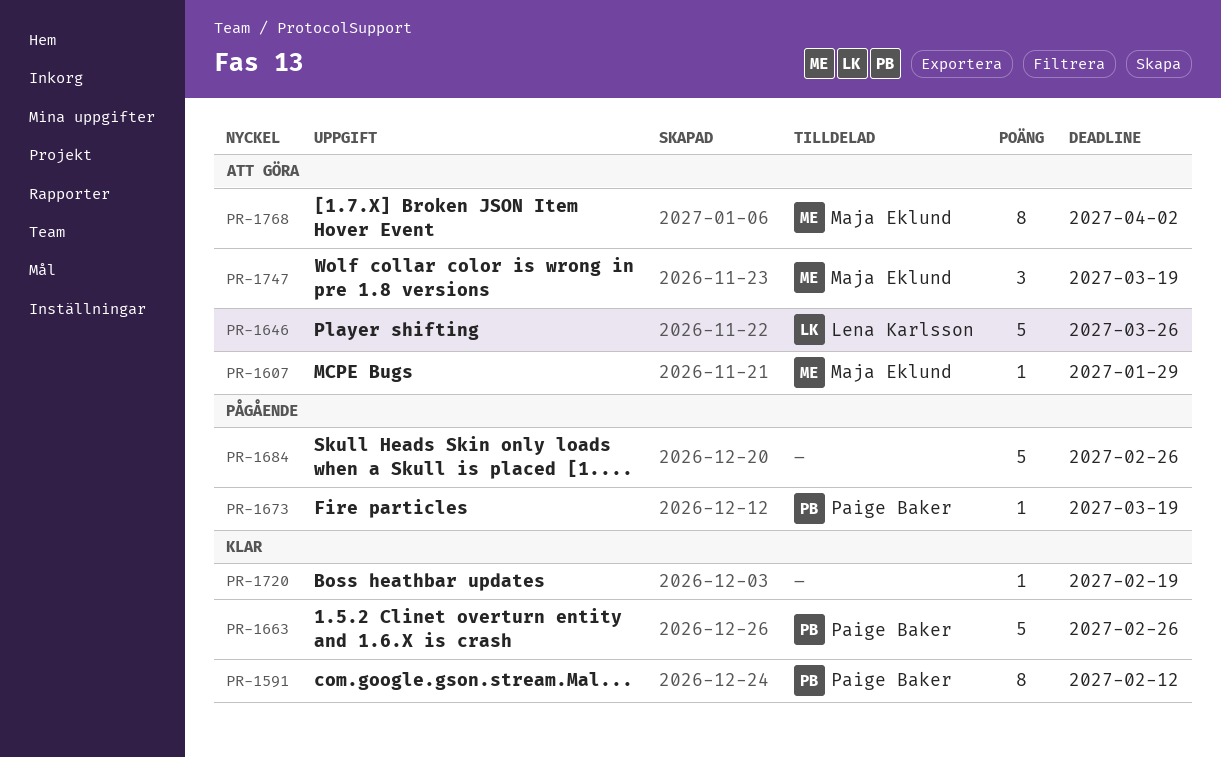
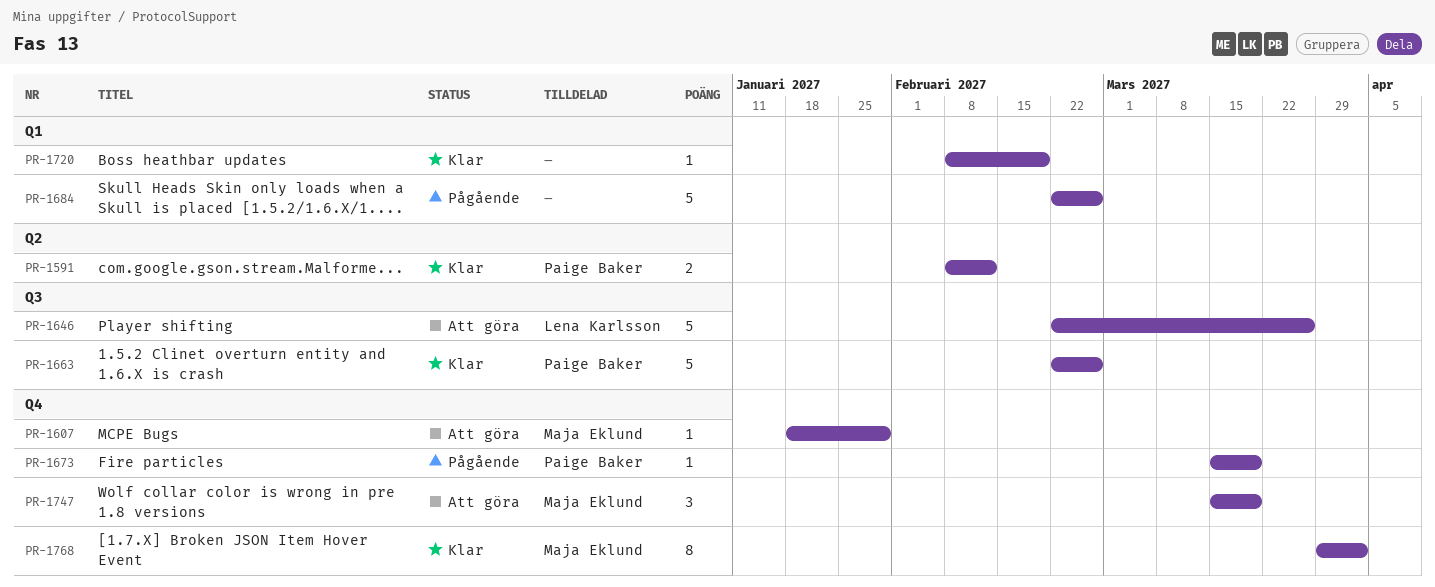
PR-1591, estimate: 8 -> 2
PR-1768, status: Att göra -> Klar

